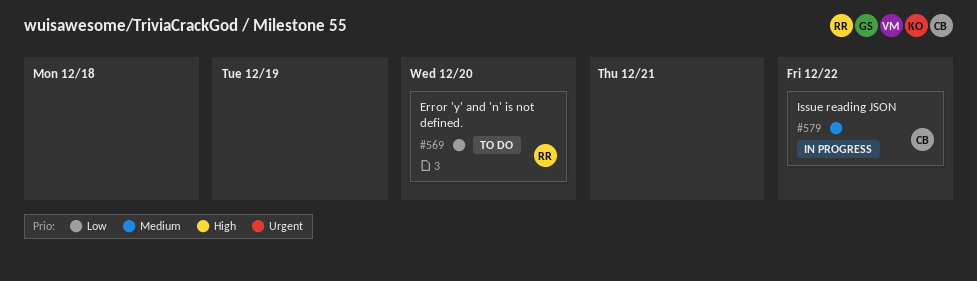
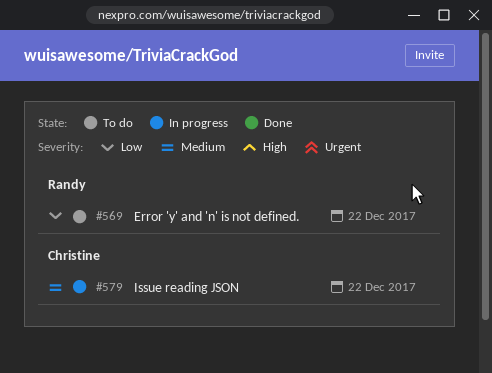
#569, due: Dec 20 -> Dec 22

